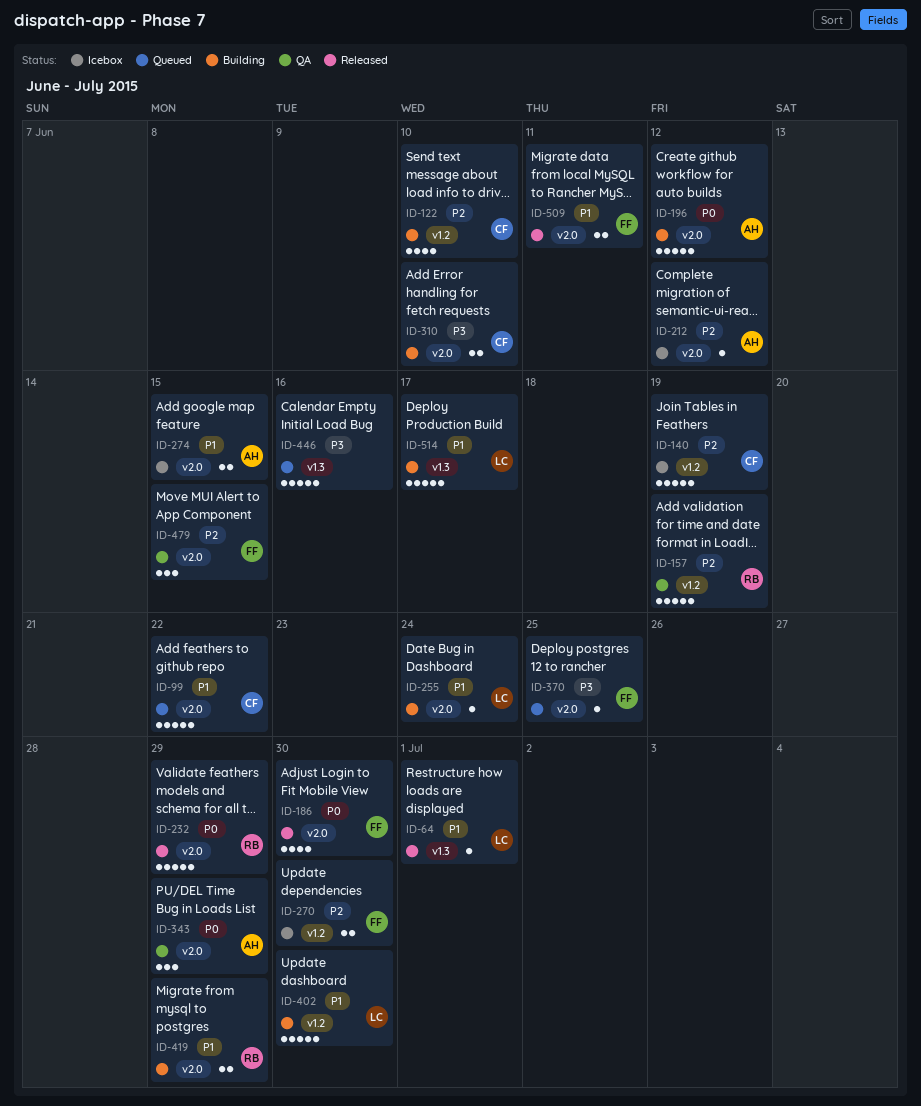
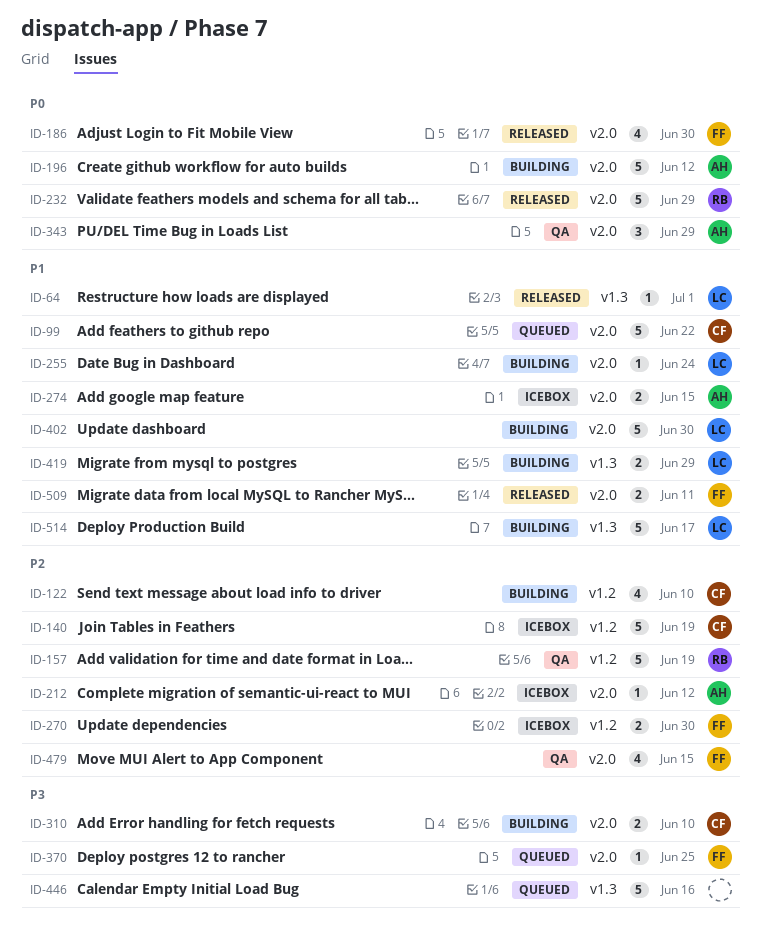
ID-402, label: v1.2 -> v2.0
ID-419, owner: RB -> LC
ID-419, label: v2.0 -> v1.3
ID-479, estimate: 3 -> 4

